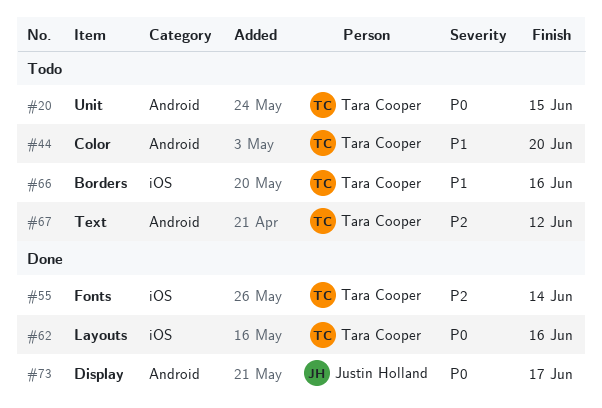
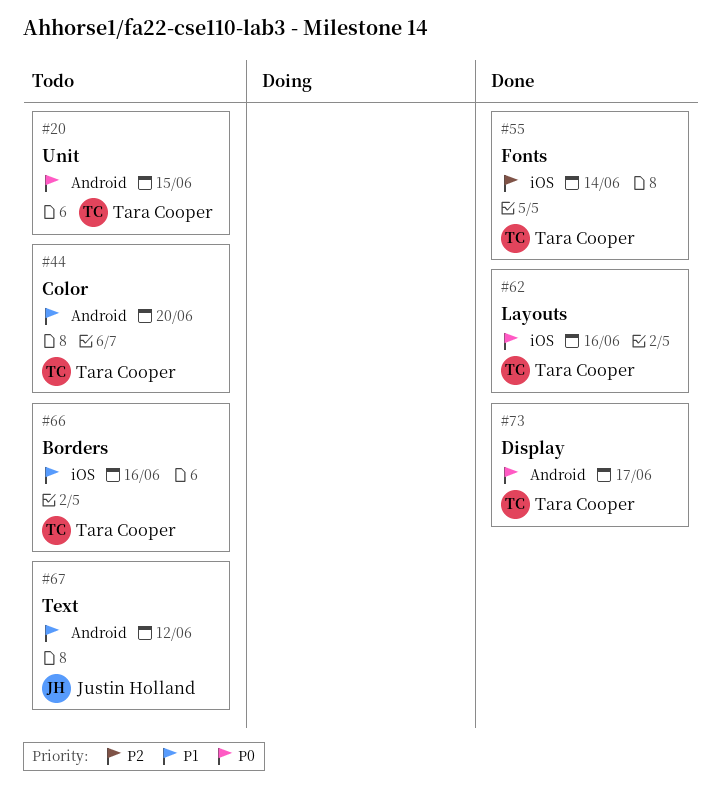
#67, owner: Tara Cooper -> Justin Holland
#67, priority: P2 -> P1
#73, owner: Justin Holland -> Tara Cooper

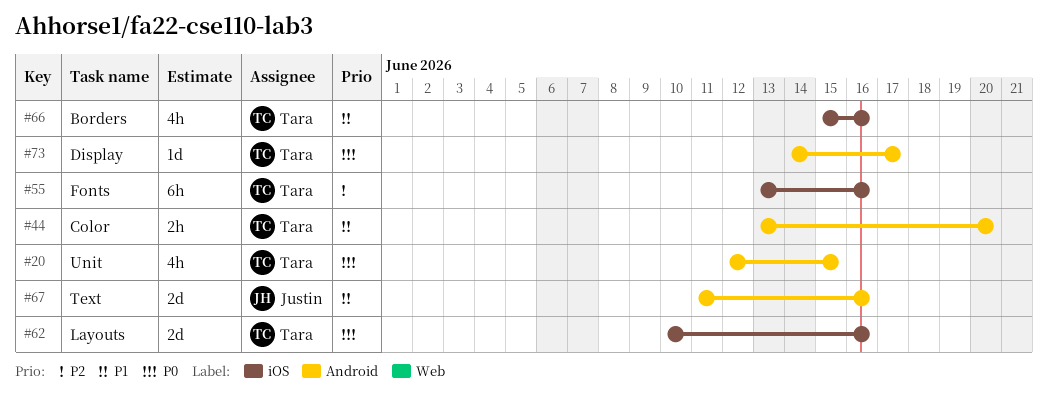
#55, due: Jun 14 -> Jun 16
#67, due: Jun 12 -> Jun 16

